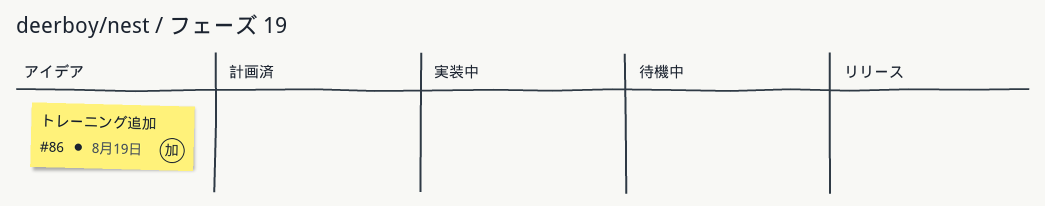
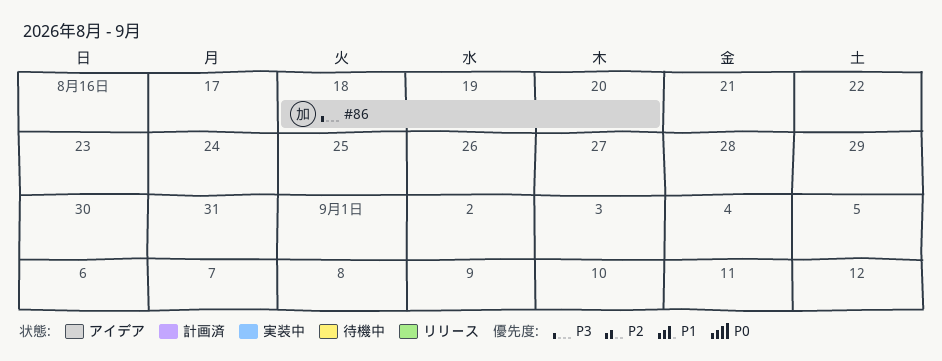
#86, due: Aug 19 -> Aug 20

